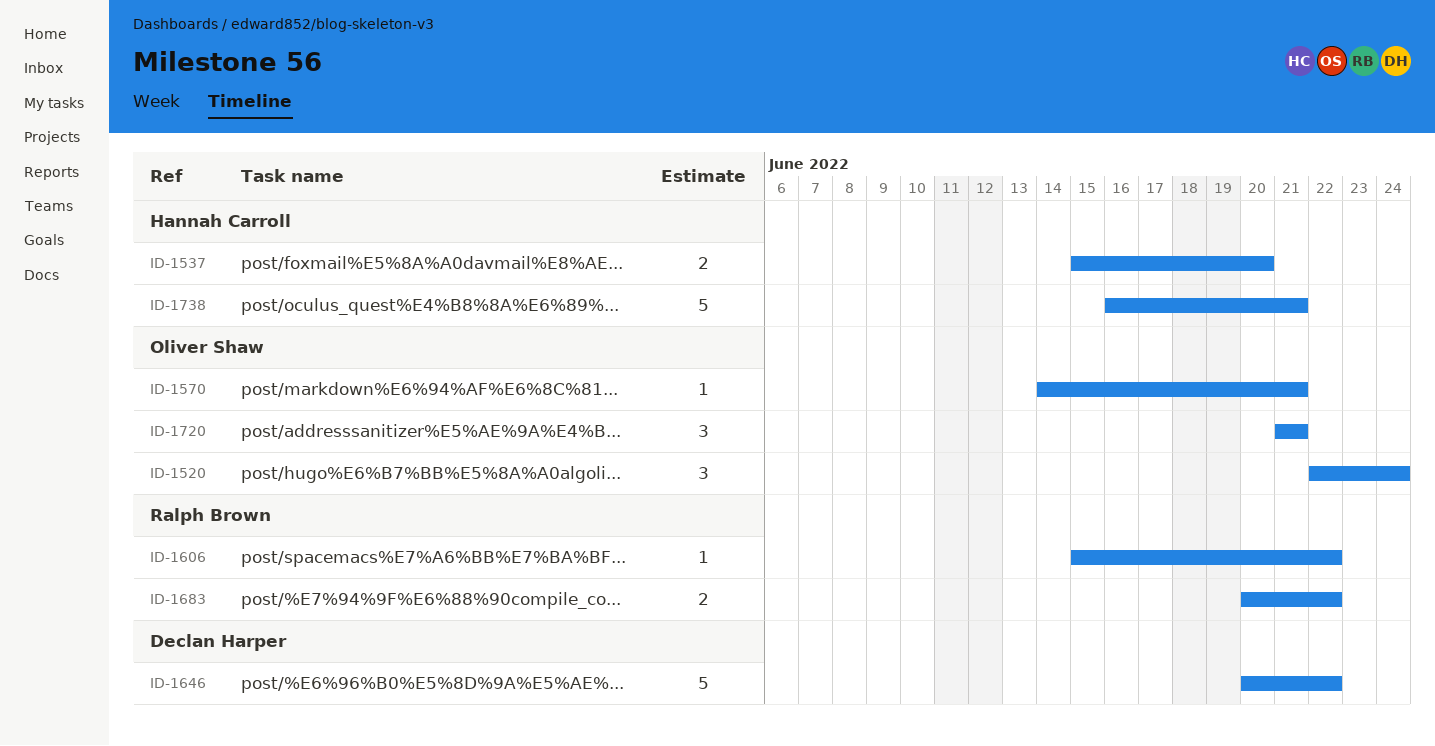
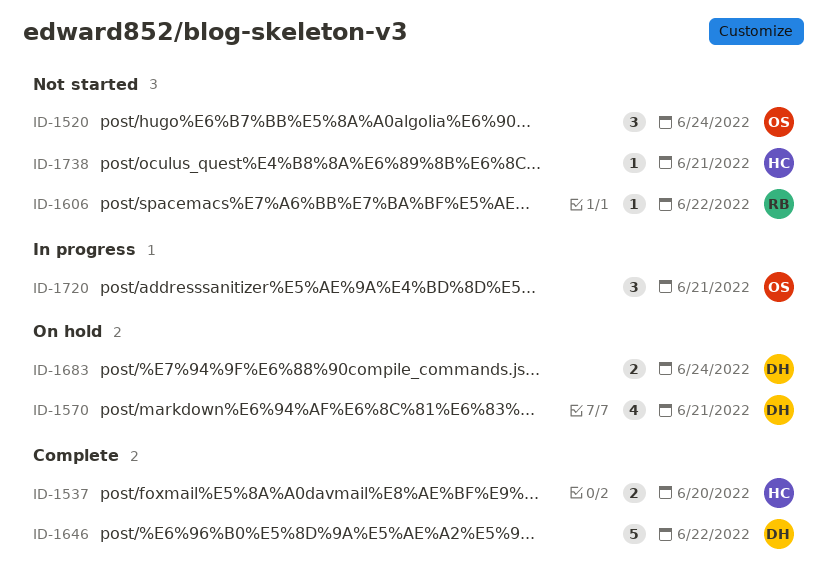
ID-1570, owner: Oliver Shaw -> Declan Harper
ID-1570, estimate: 1 -> 4
ID-1683, owner: Ralph Brown -> Declan Harper
ID-1683, due: Jun 22 -> Jun 24
ID-1738, estimate: 5 -> 1

